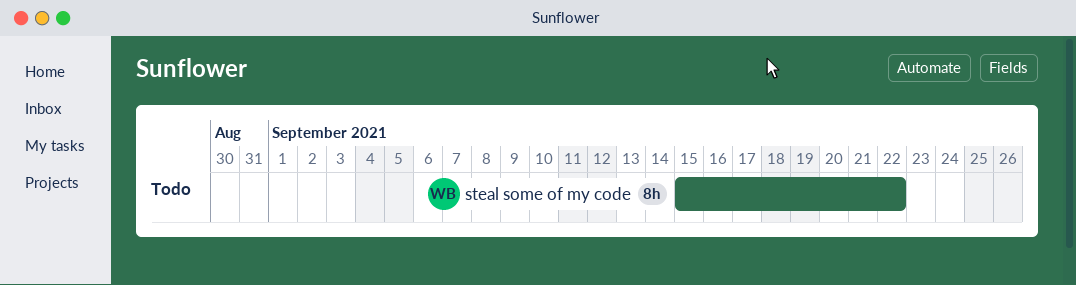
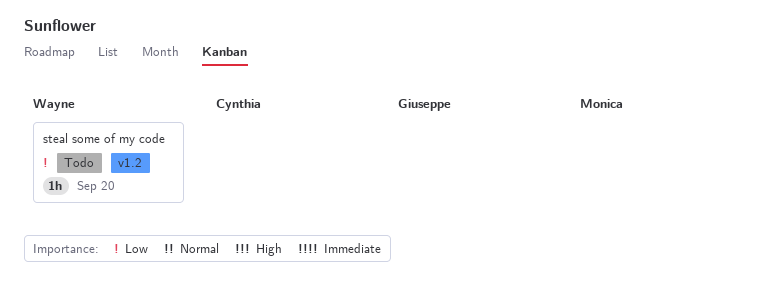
steal some of my code, estimate: 8h -> 1h
steal some of my code, due: Sep 22 -> Sep 20

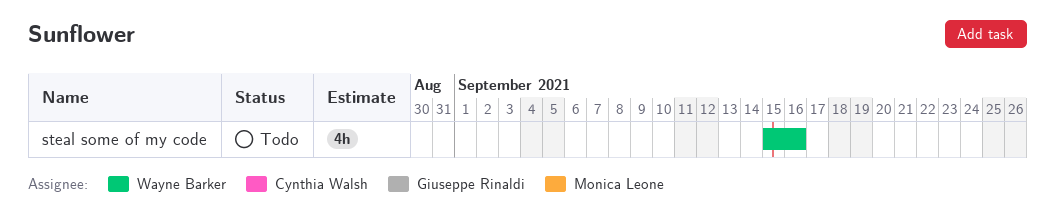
steal some of my code, estimate: 1h -> 4h
steal some of my code, due: Sep 20 -> Sep 16

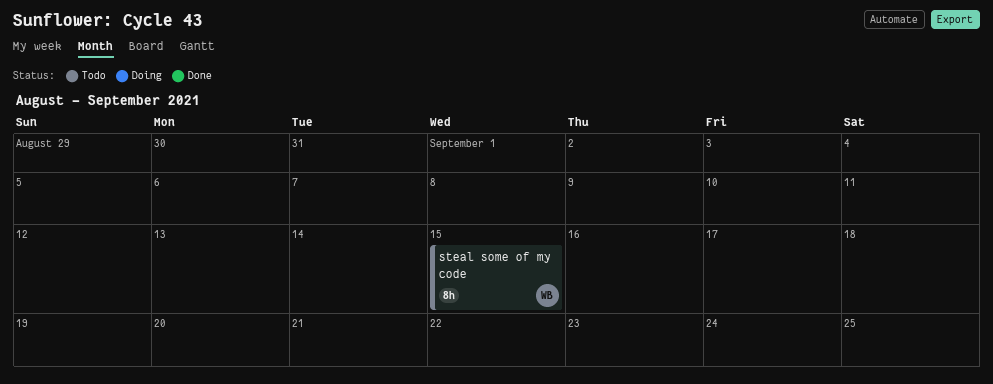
steal some of my code, estimate: 4h -> 8h
steal some of my code, due: Sep 16 -> Sep 15

